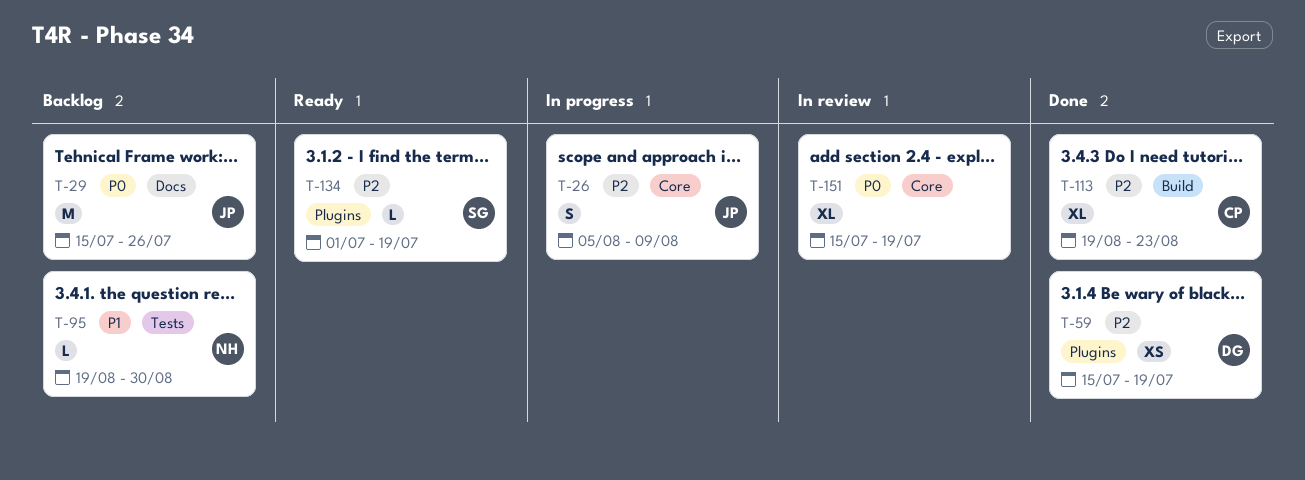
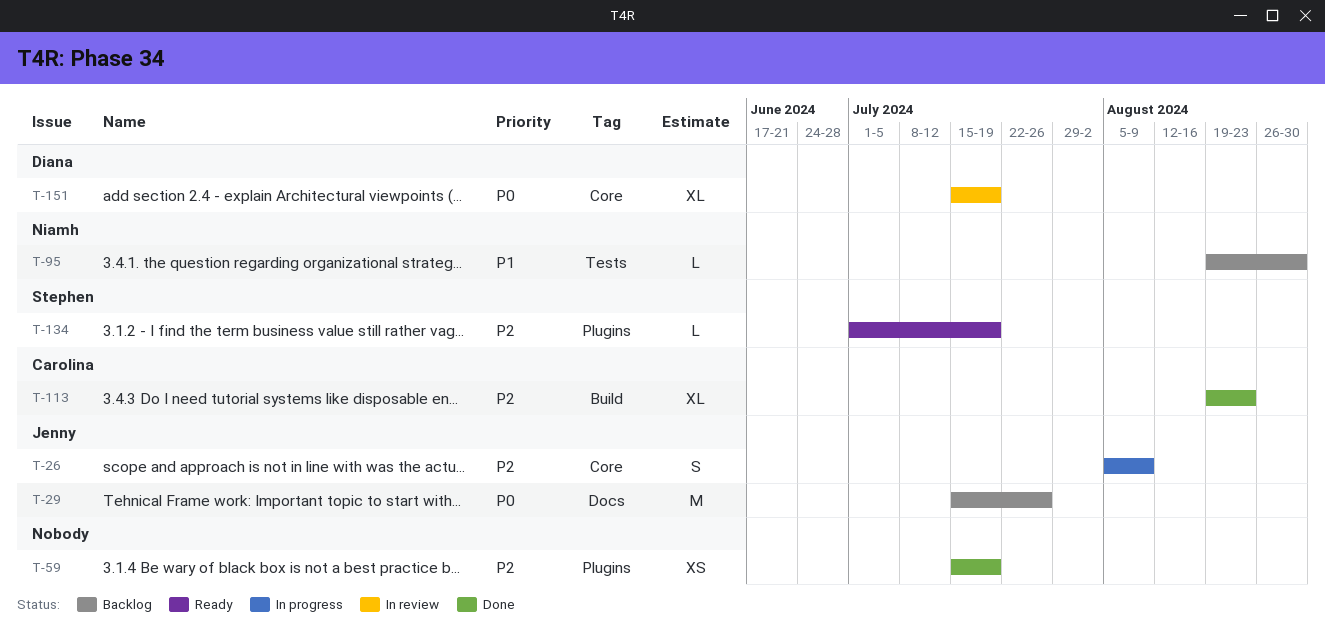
T-59, owner: Diana -> none
T-151, owner: none -> Diana

